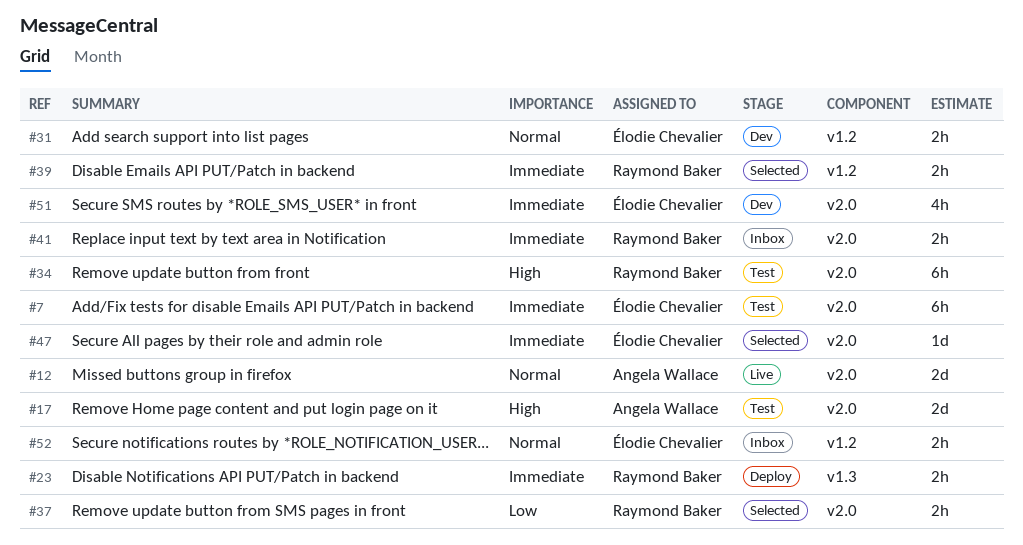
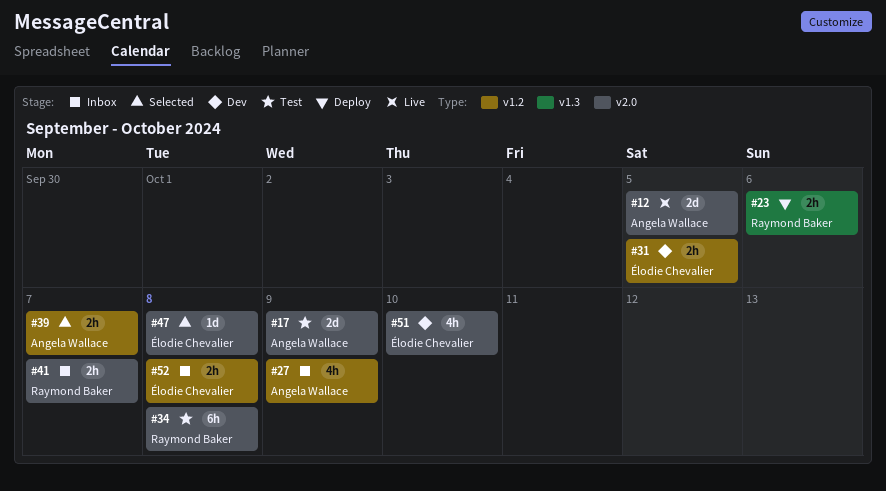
#7: present -> none
#27: none -> present
#37: present -> none
#39, owner: Raymond Baker -> Angela Wallace

